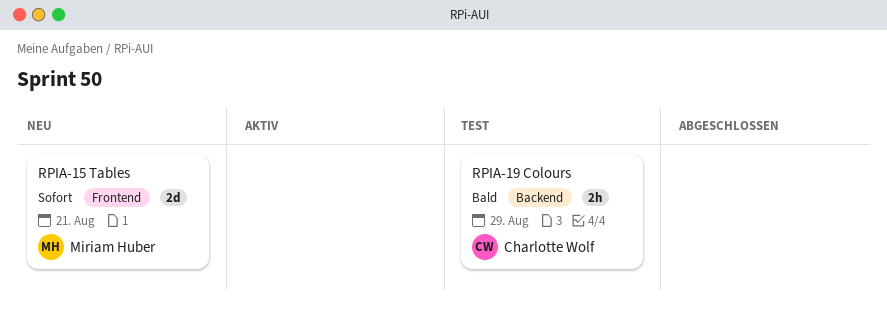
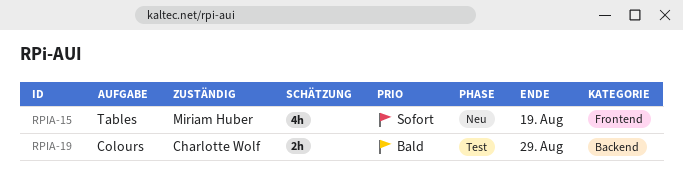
RPIA-15, estimate: 2d -> 4h
RPIA-15, due: Aug 21 -> Aug 19

